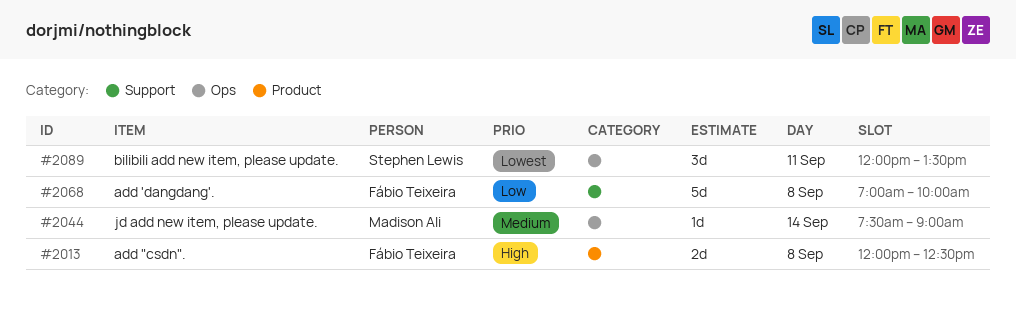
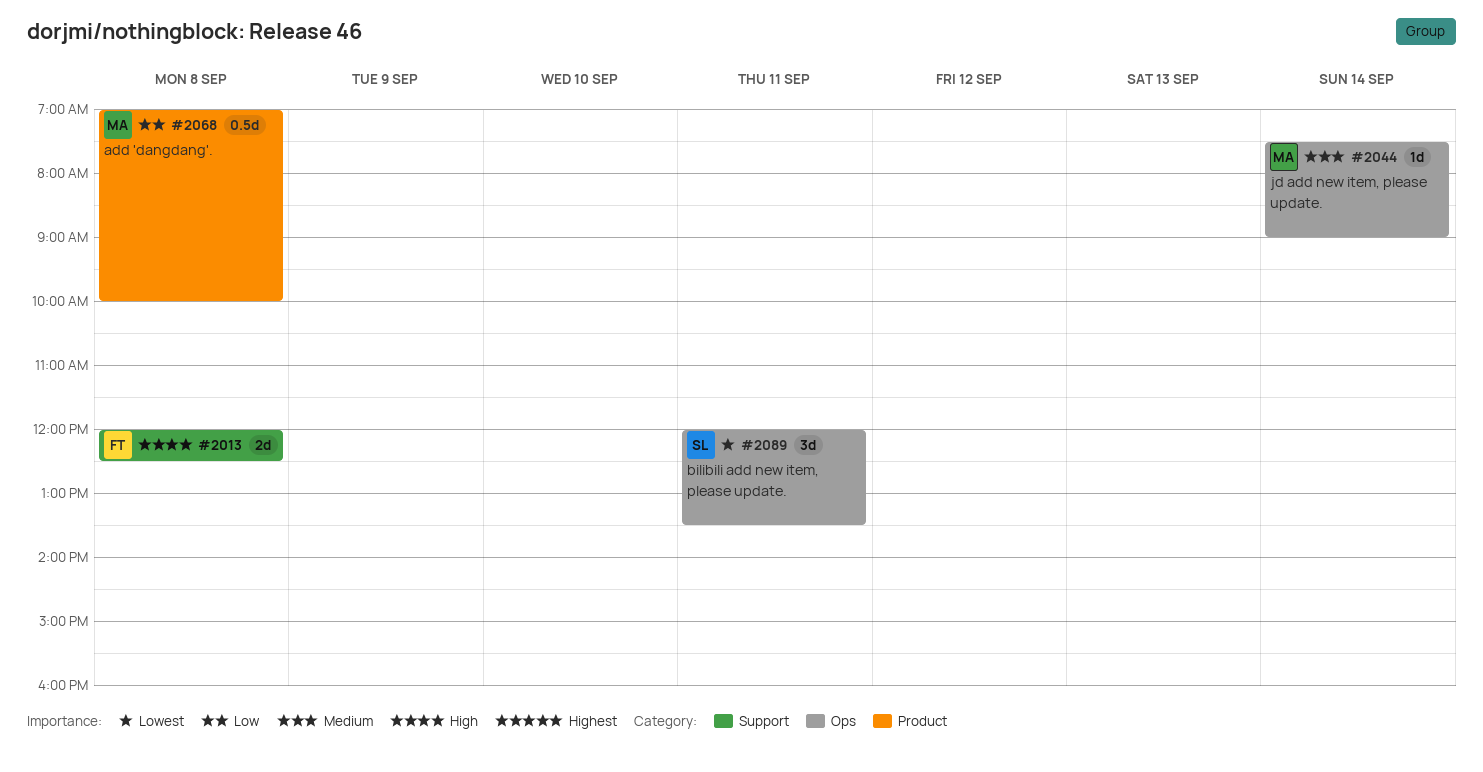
#2013, label: Product -> Support
#2068, owner: Fábio Teixeira -> Madison Ali
#2068, label: Support -> Product
#2068, estimate: 5d -> 0.5d

